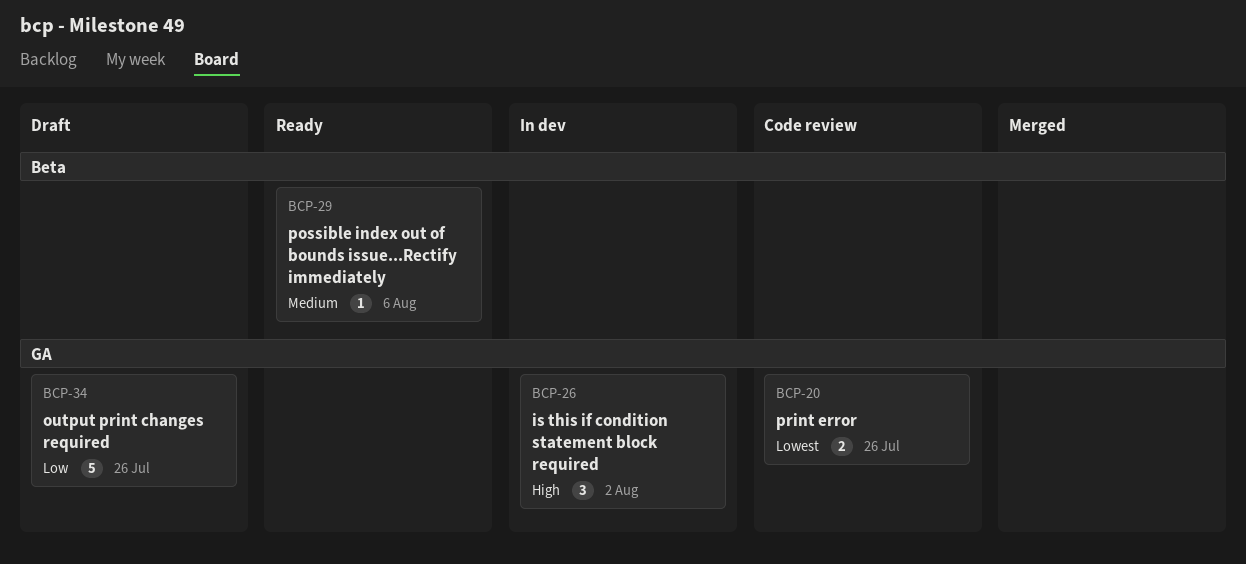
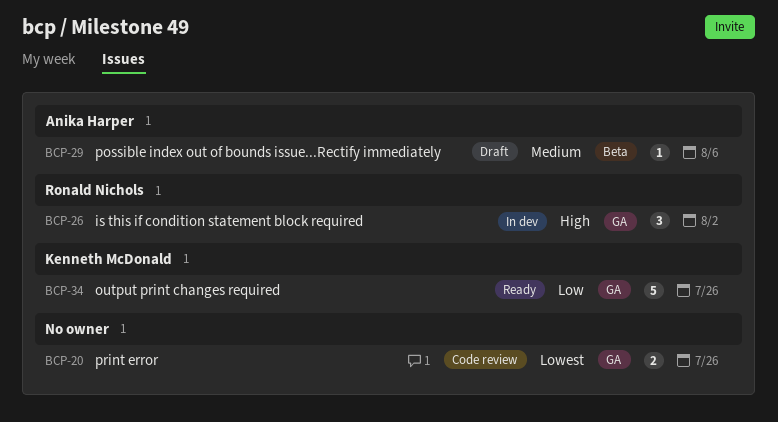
BCP-29, status: Ready -> Draft
BCP-34, status: Draft -> Ready

